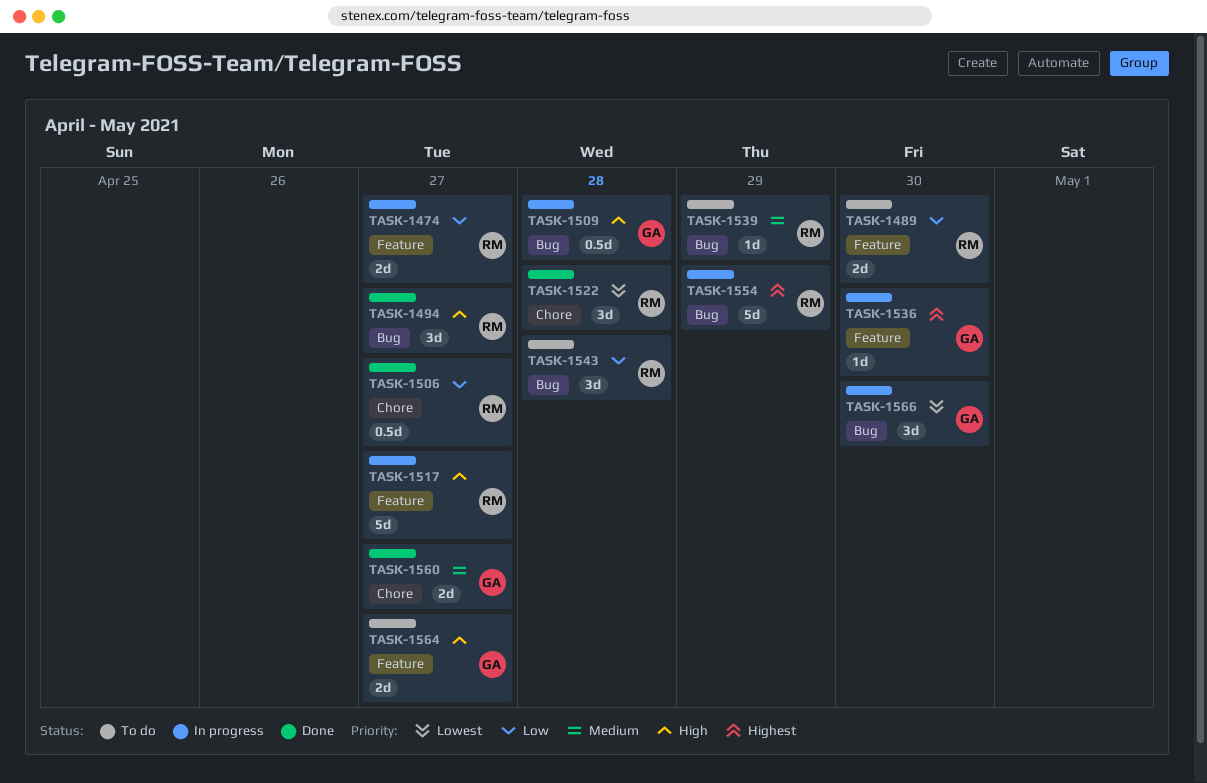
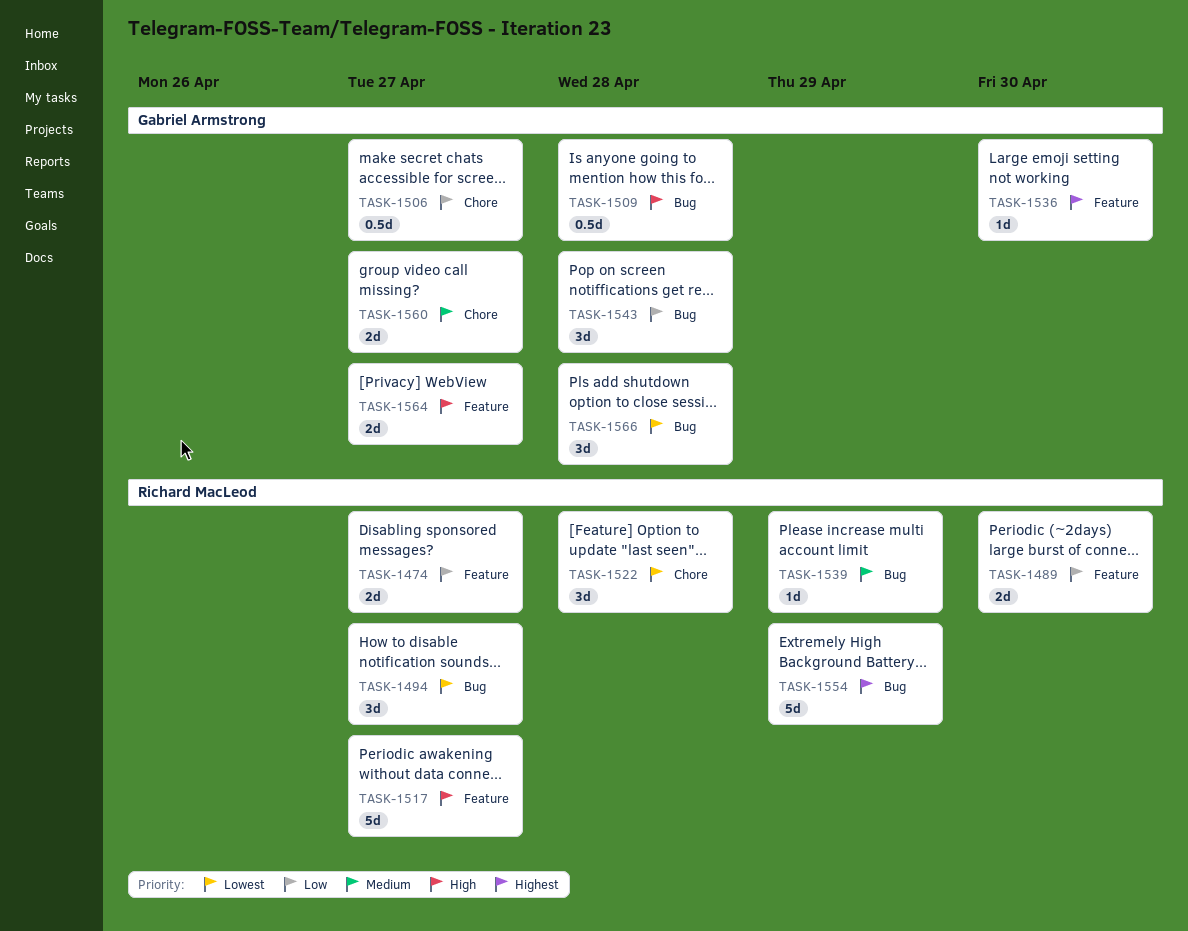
TASK-1494, priority: High -> Lowest
TASK-1506, owner: Richard MacLeod -> Gabriel Armstrong
TASK-1543, owner: Richard MacLeod -> Gabriel Armstrong
TASK-1566, due: Apr 30 -> Apr 28

